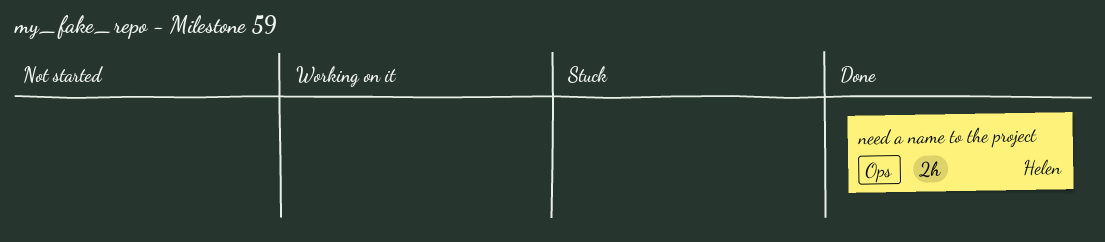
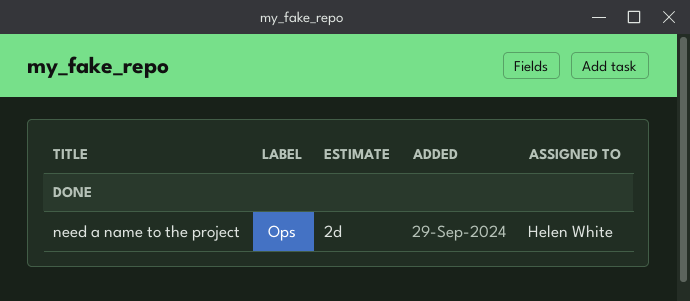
need a name to the project, estimate: 2h -> 2d

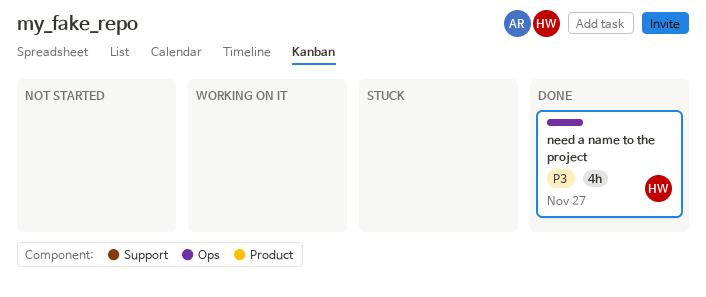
need a name to the project, estimate: 2d -> 4h

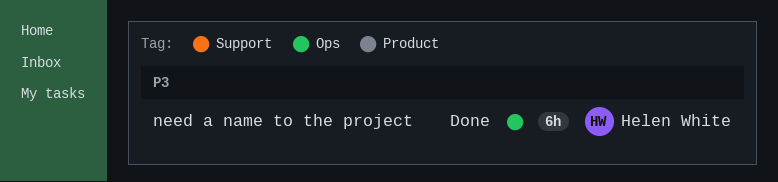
need a name to the project, estimate: 4h -> 6h

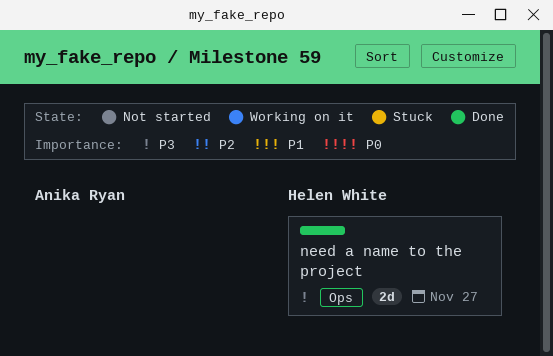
need a name to the project, estimate: 6h -> 2d

